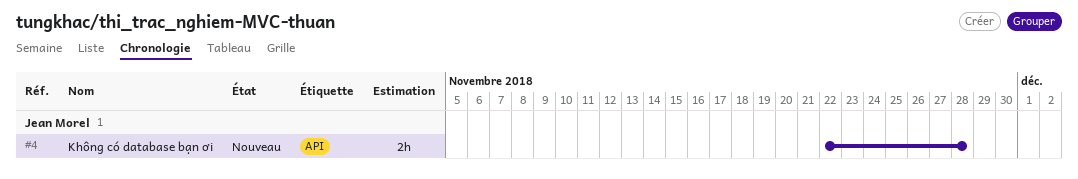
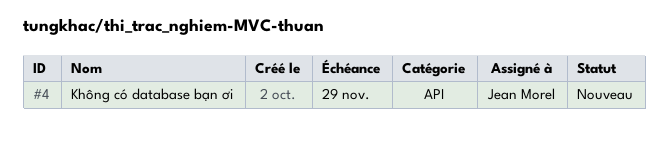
#4, due: Nov 28 -> Nov 29

